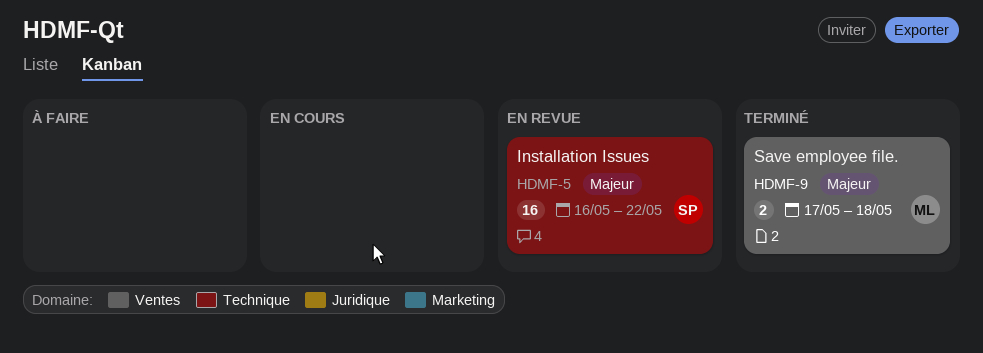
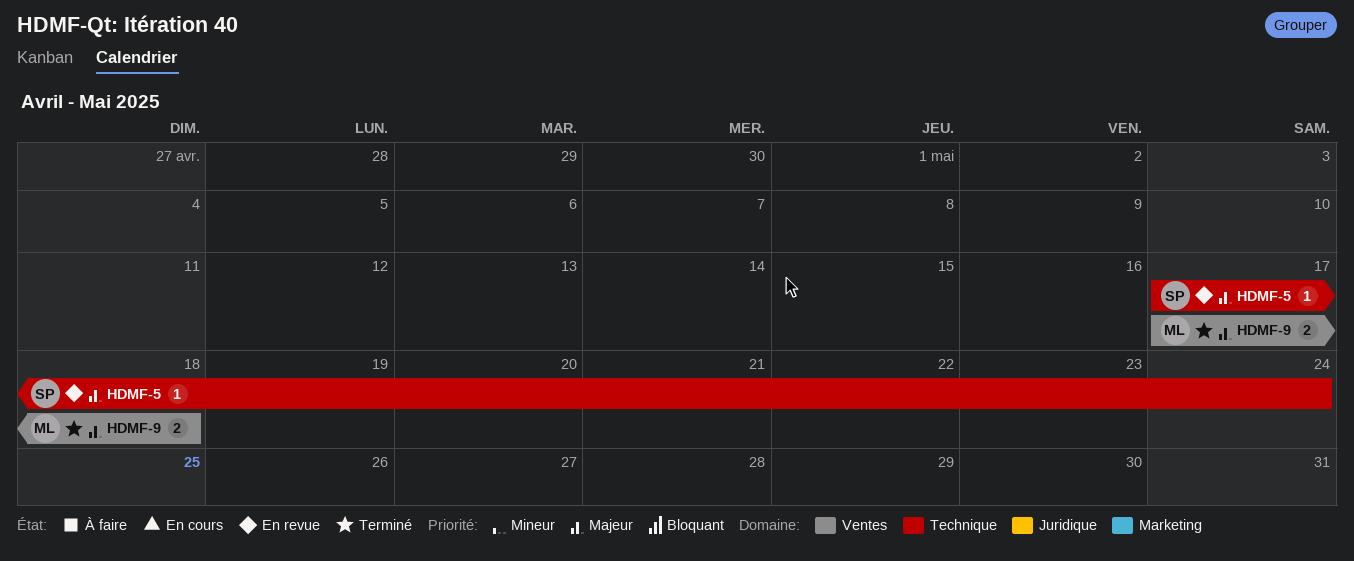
HDMF-5, estimate: 16 -> 1
HDMF-5, start: May 16 -> May 17
HDMF-5, due: May 22 -> May 24

